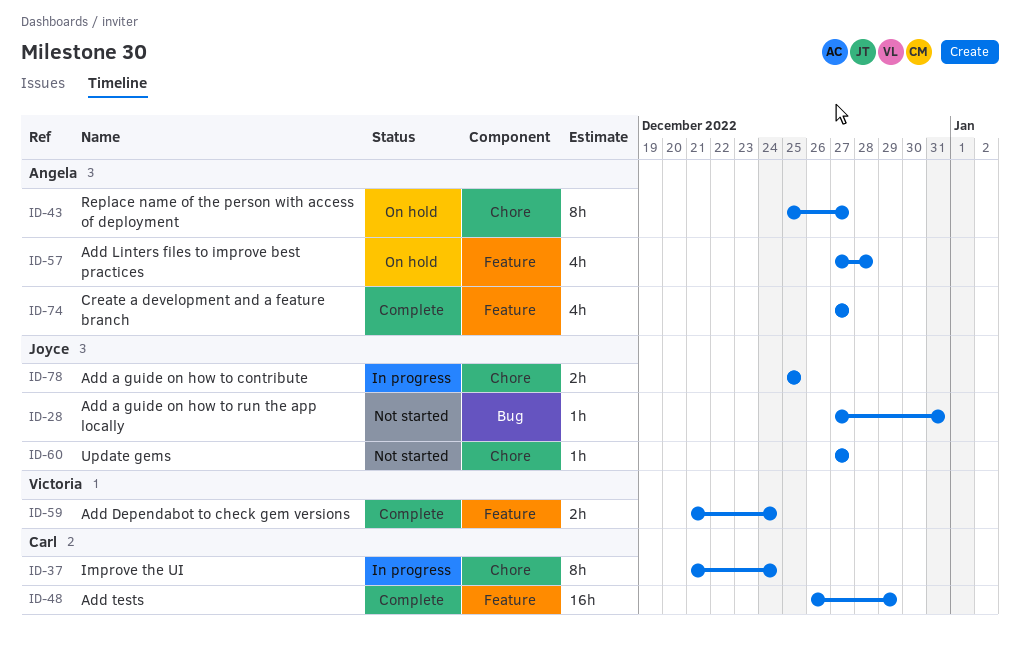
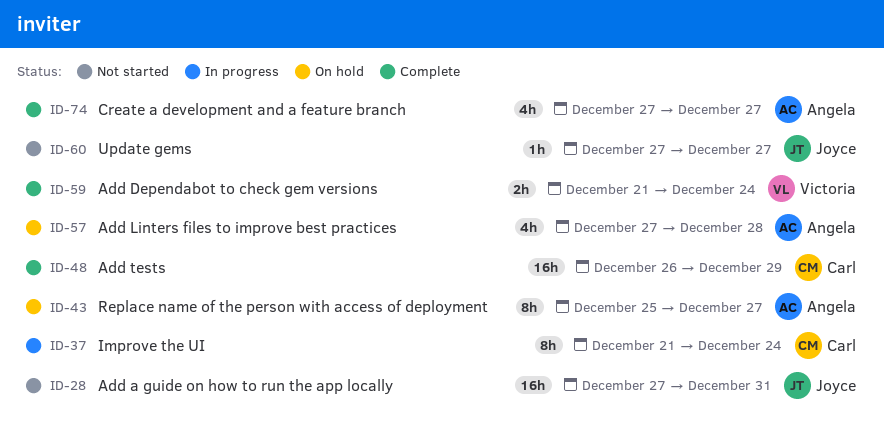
ID-28, estimate: 1h -> 16h
ID-78: present -> none

